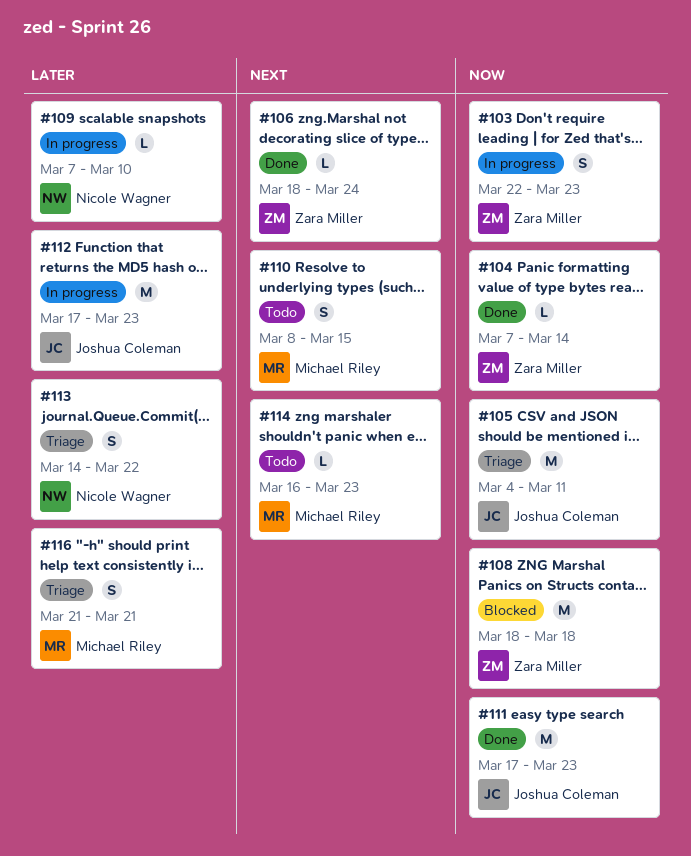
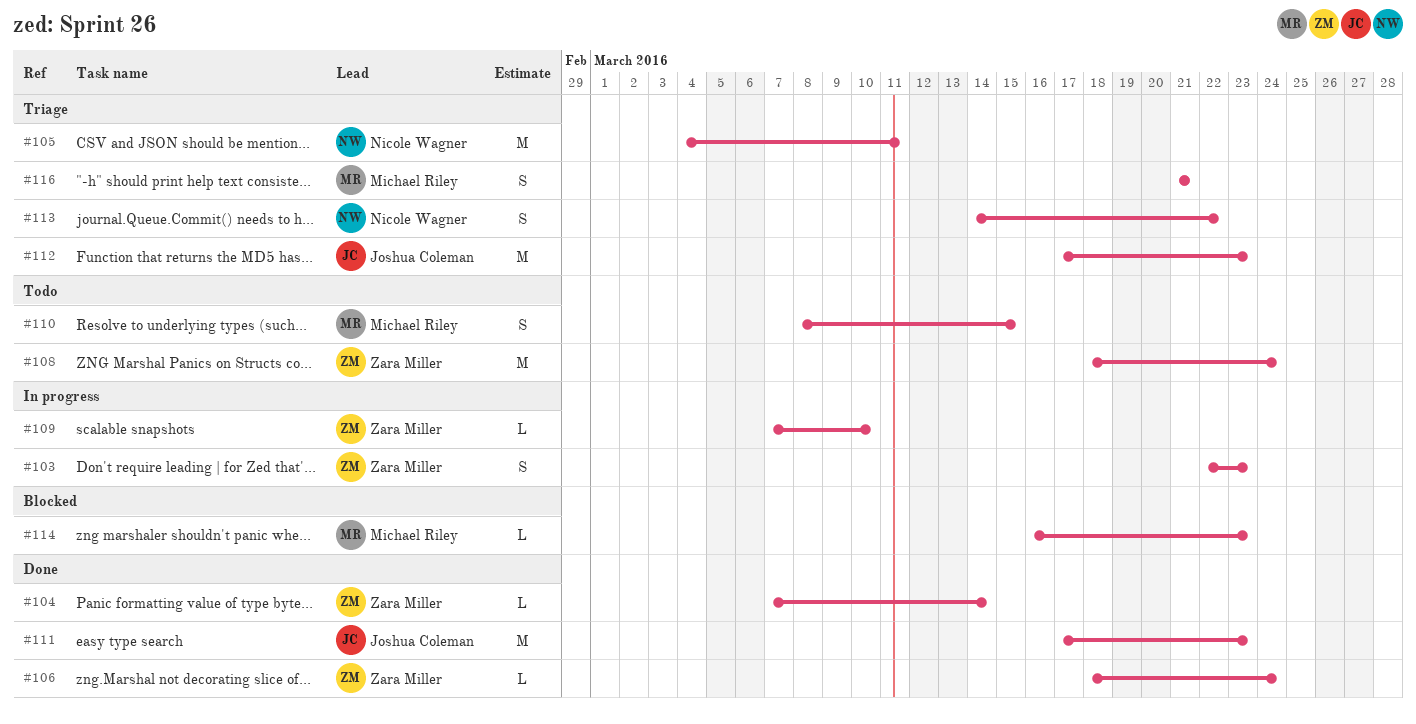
#105, owner: Joshua Coleman -> Nicole Wagner
#108, status: Blocked -> Todo
#108, due: Mar 18 -> Mar 24
#109, owner: Nicole Wagner -> Zara Miller
#112, status: In progress -> Triage
#114, status: Todo -> Blocked

